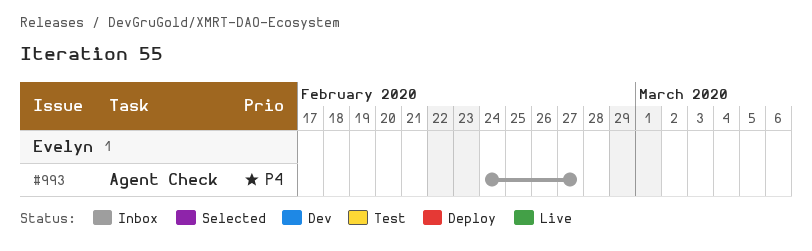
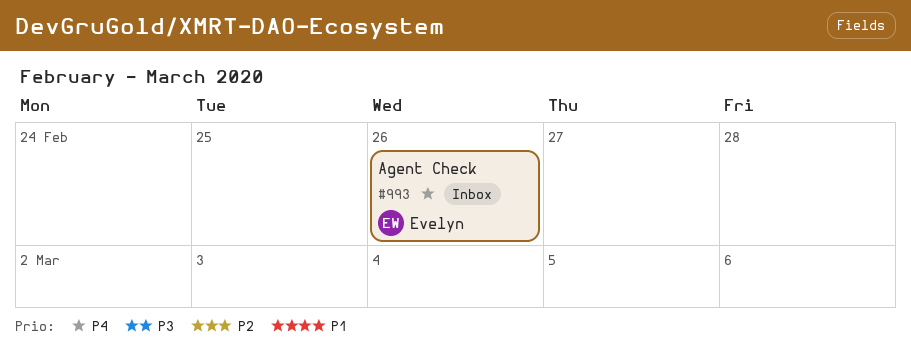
#993, due: Feb 27 -> Feb 26

